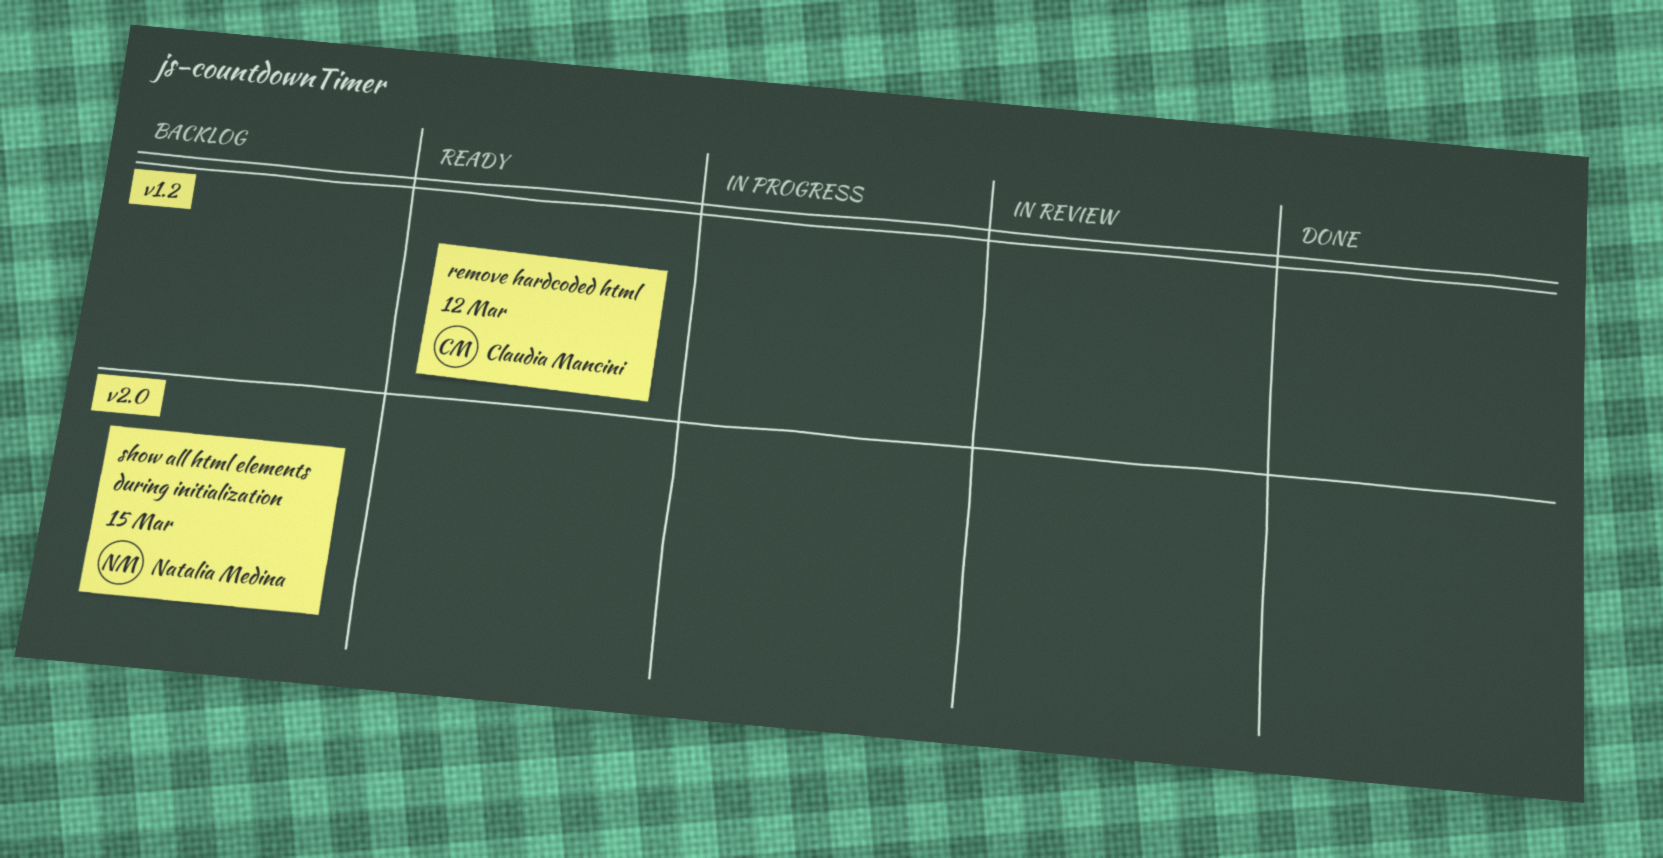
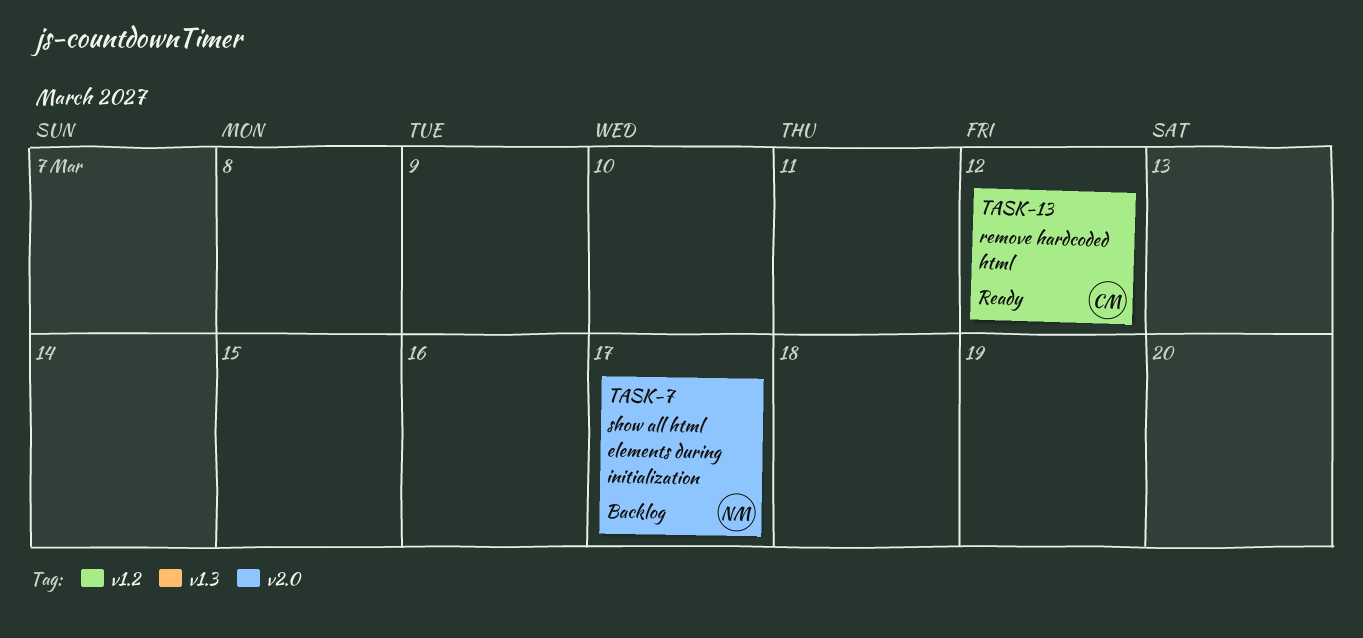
show all html elements during initialization, due: Mar 15 -> Mar 17

